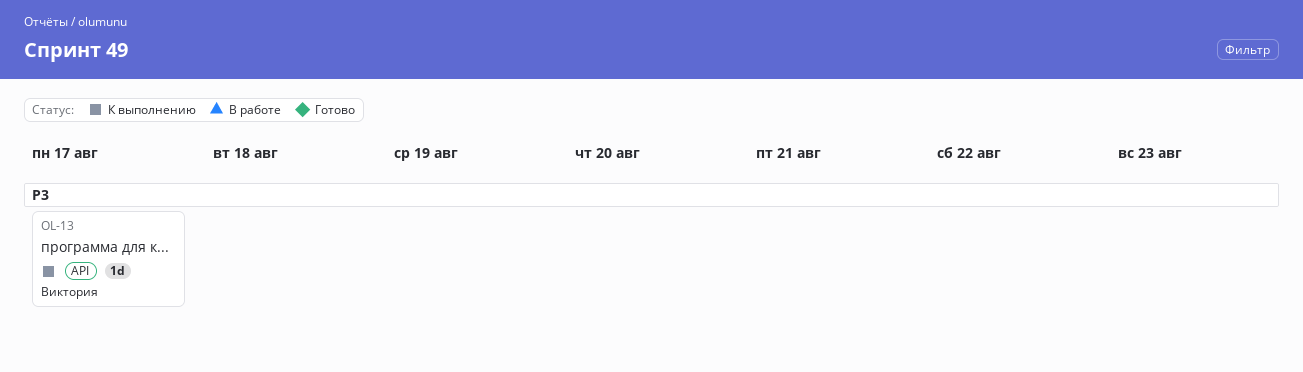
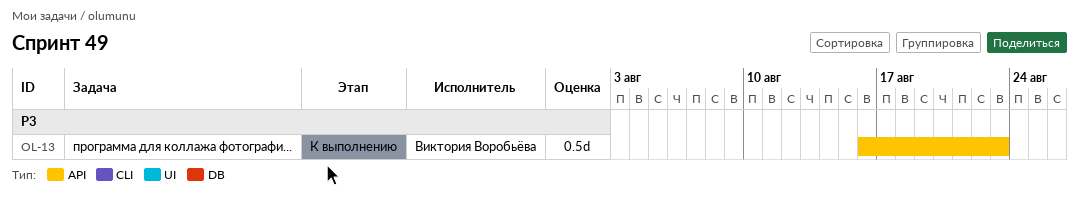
OL-13, estimate: 1d -> 0.5d
OL-13, due: Aug 17 -> Aug 23

